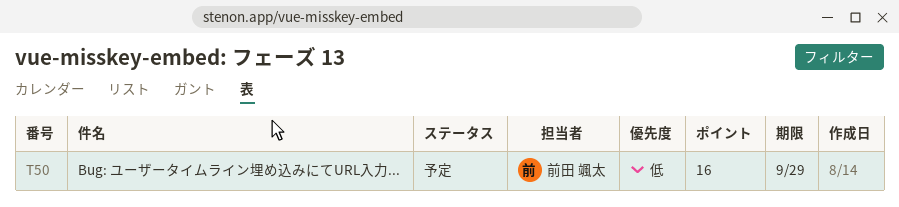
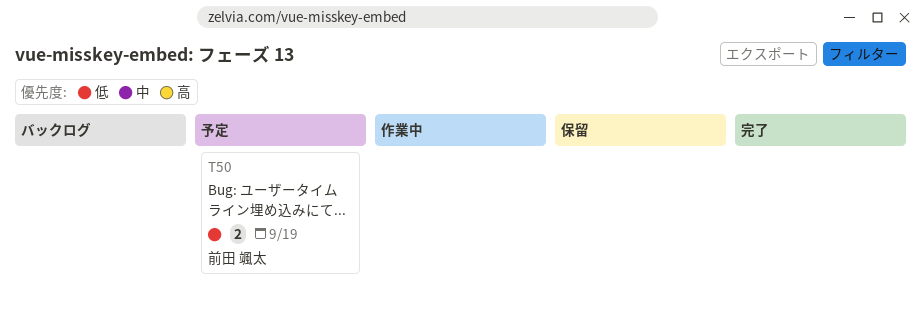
T50, estimate: 16 -> 2
T50, due: Sep 29 -> Sep 19

